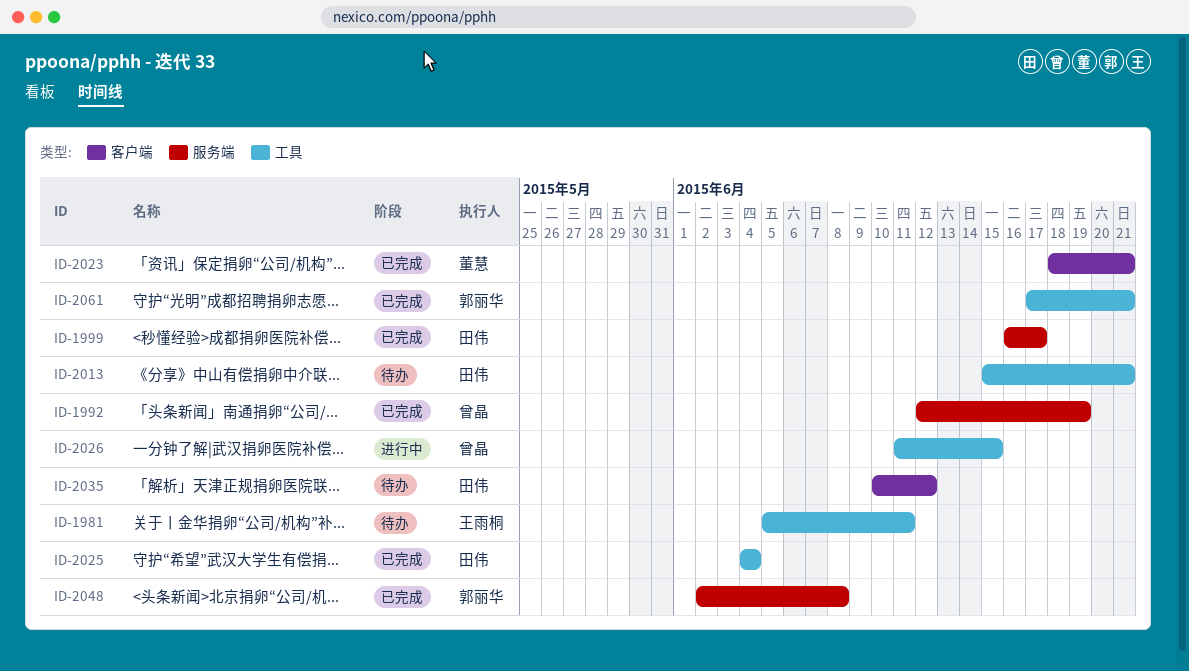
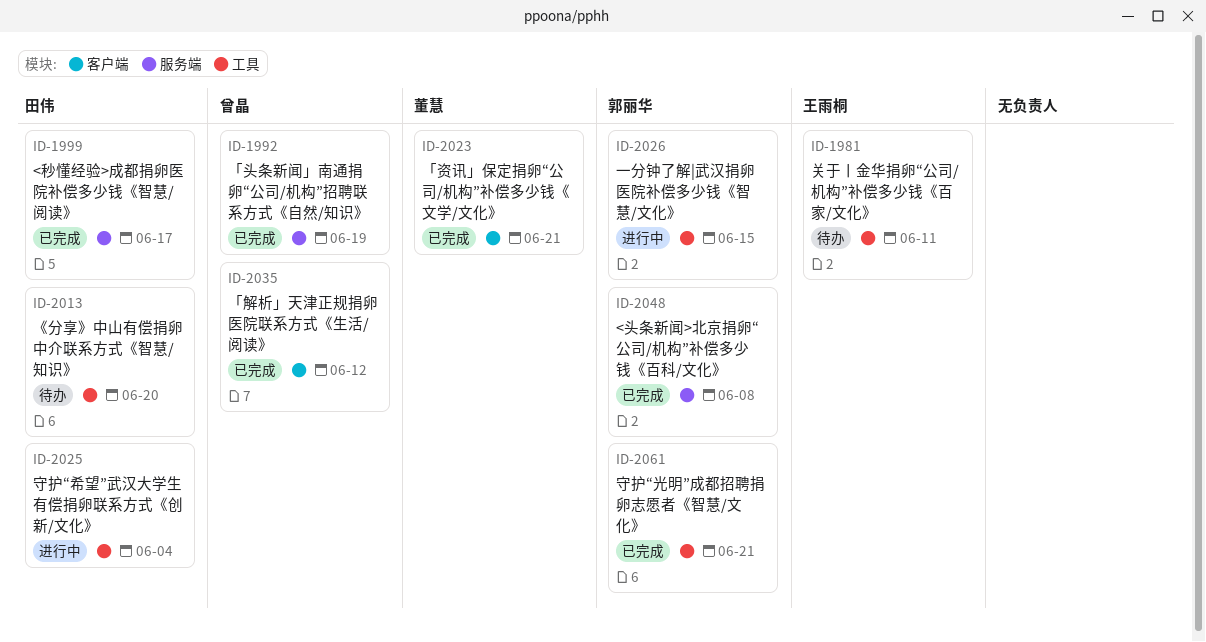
ID-2013, due: Jun 21 -> Jun 20
ID-2025, status: 已完成 -> 进行中
ID-2026, owner: 曾晶 -> 郭丽华
ID-2035, status: 待办 -> 已完成
ID-2035, owner: 田伟 -> 曾晶

